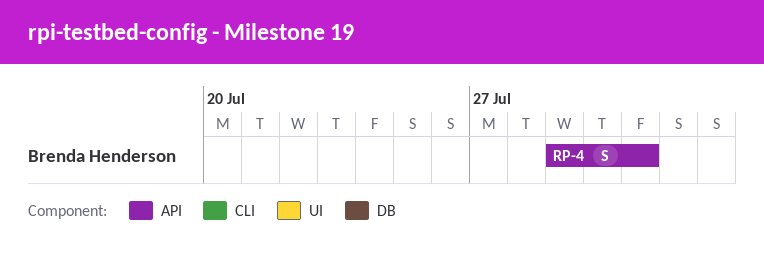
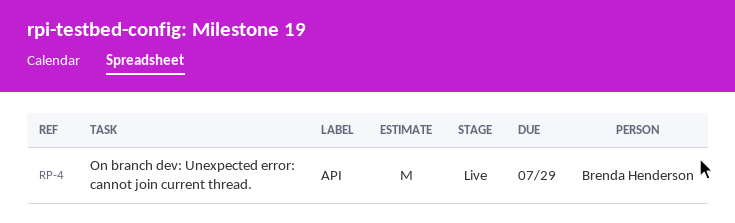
RP-4, estimate: S -> M
RP-4, due: Jul 31 -> Jul 29

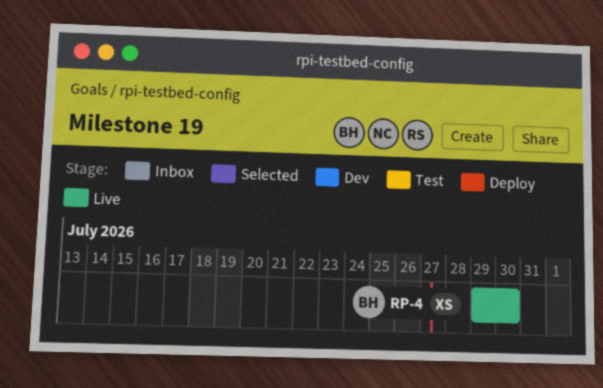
RP-4, estimate: M -> XS
RP-4, due: Jul 29 -> Jul 30

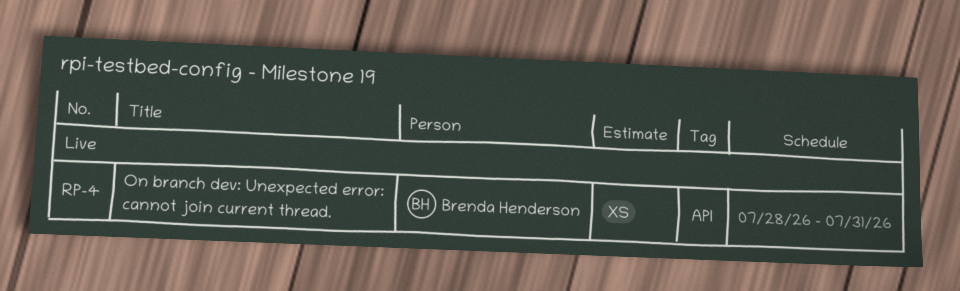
RP-4, start: Jul 29 -> Jul 28
RP-4, due: Jul 30 -> Jul 31

